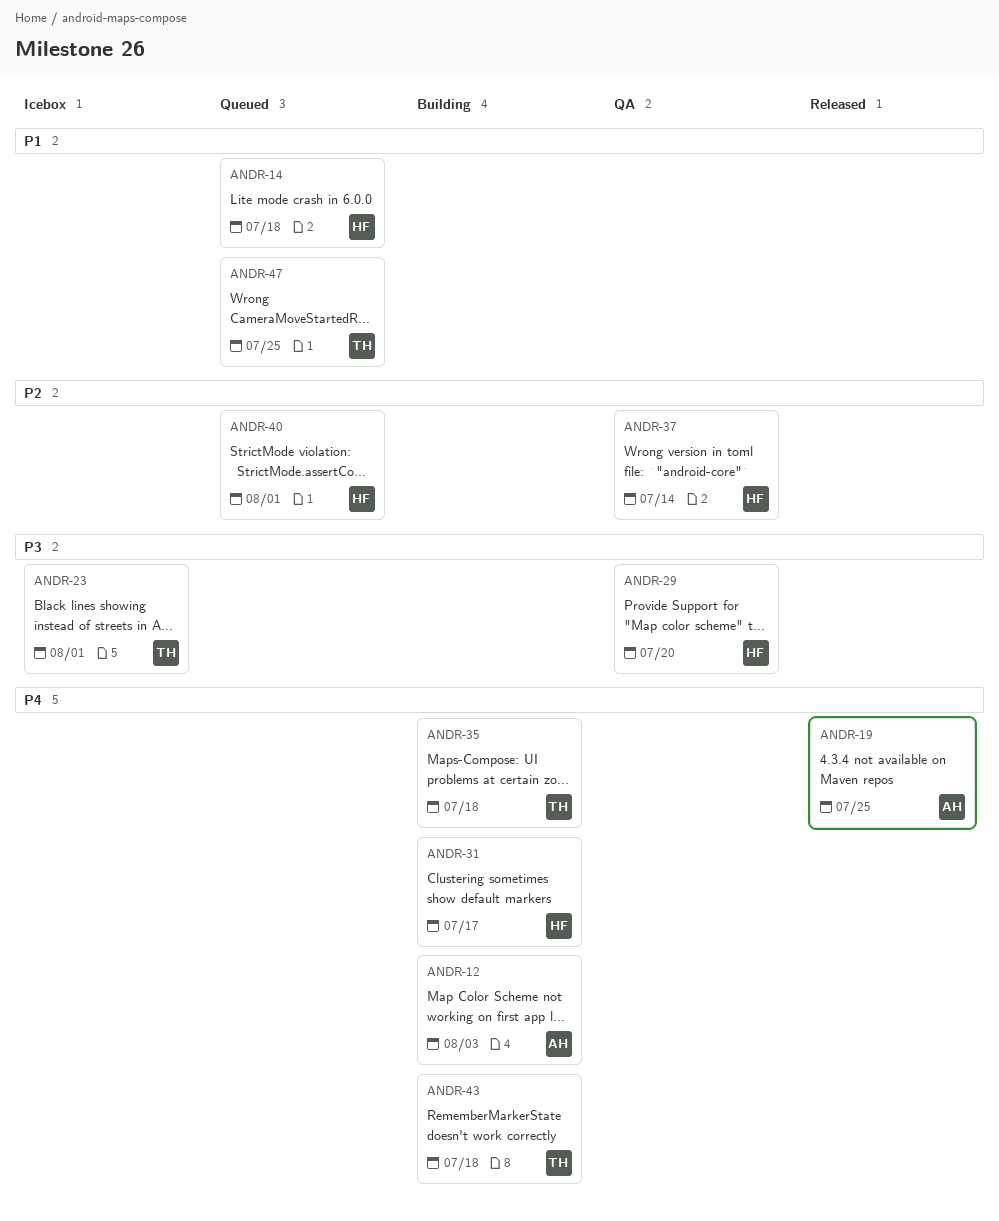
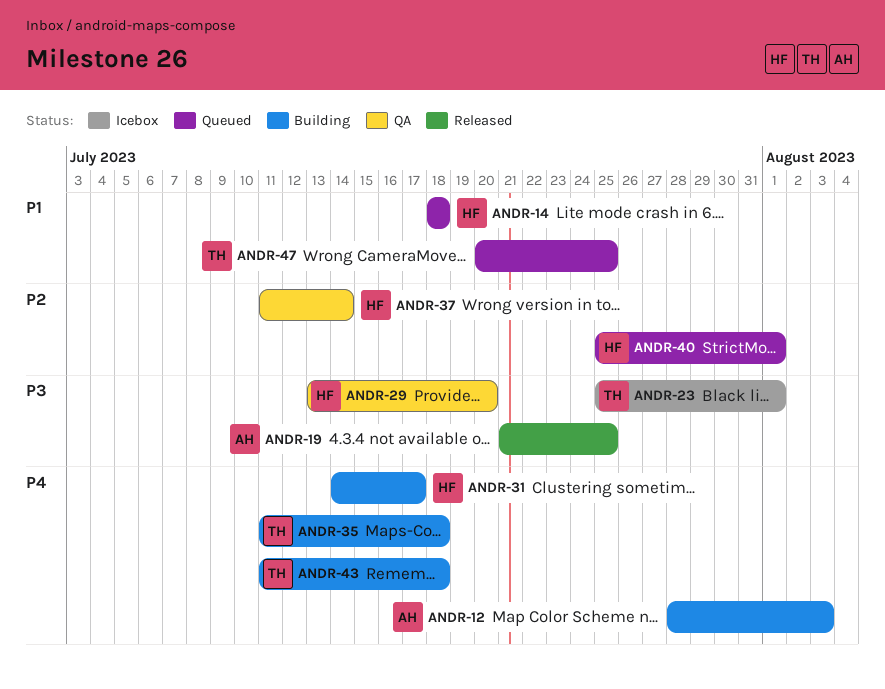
ANDR-19, priority: P4 -> P3

